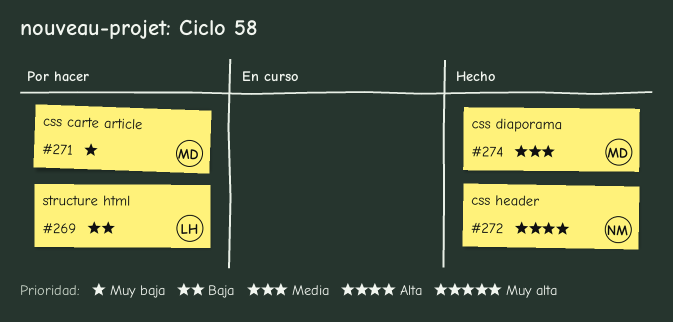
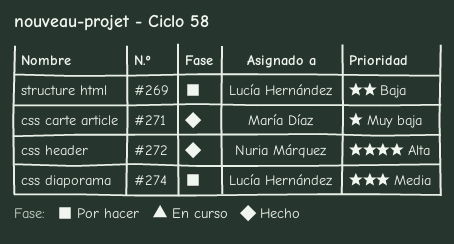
#271, status: Por hacer -> Hecho
#274, status: Hecho -> Por hacer
#274, owner: María Díaz -> Lucía Hernández

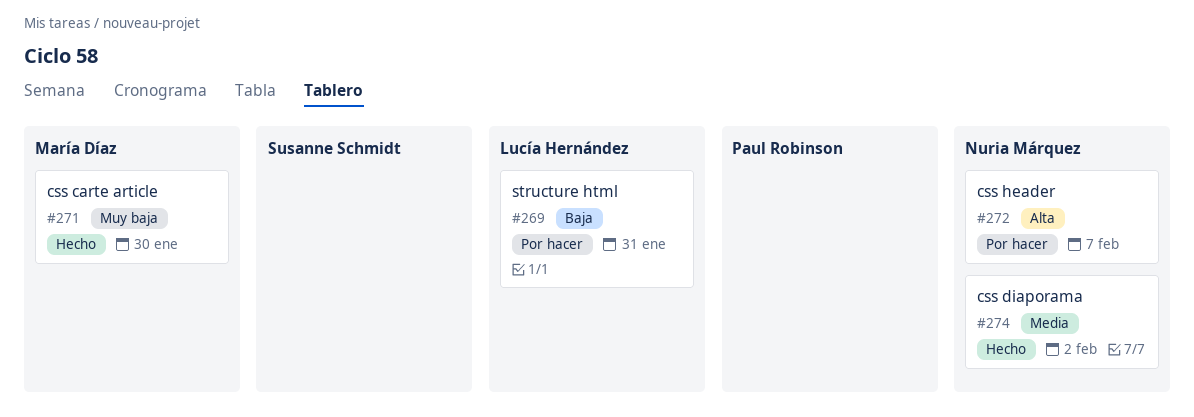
#272, status: Hecho -> Por hacer
#274, status: Por hacer -> Hecho
#274, owner: Lucía Hernández -> Nuria Márquez

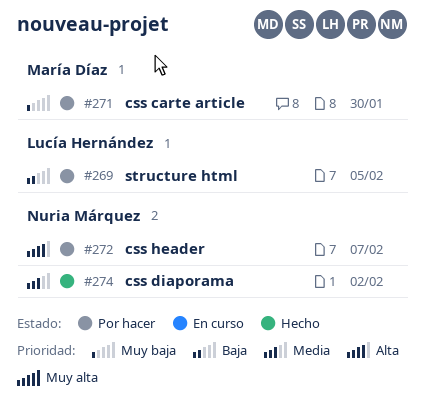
#269, due: Jan 31 -> Feb 5
#271, status: Hecho -> Por hacer

